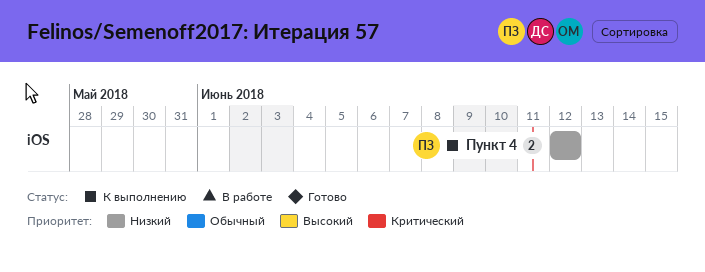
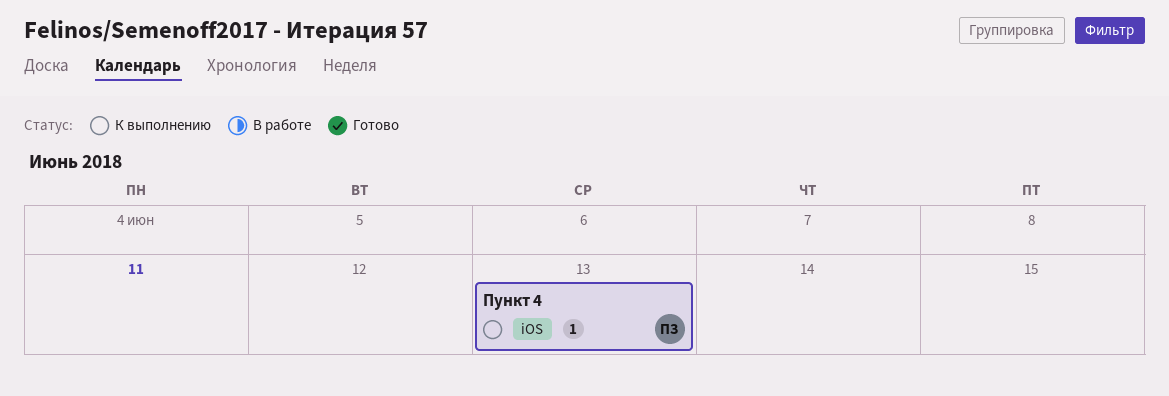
Пункт 4, estimate: 2 -> 1
Пункт 4, due: Jun 12 -> Jun 13

